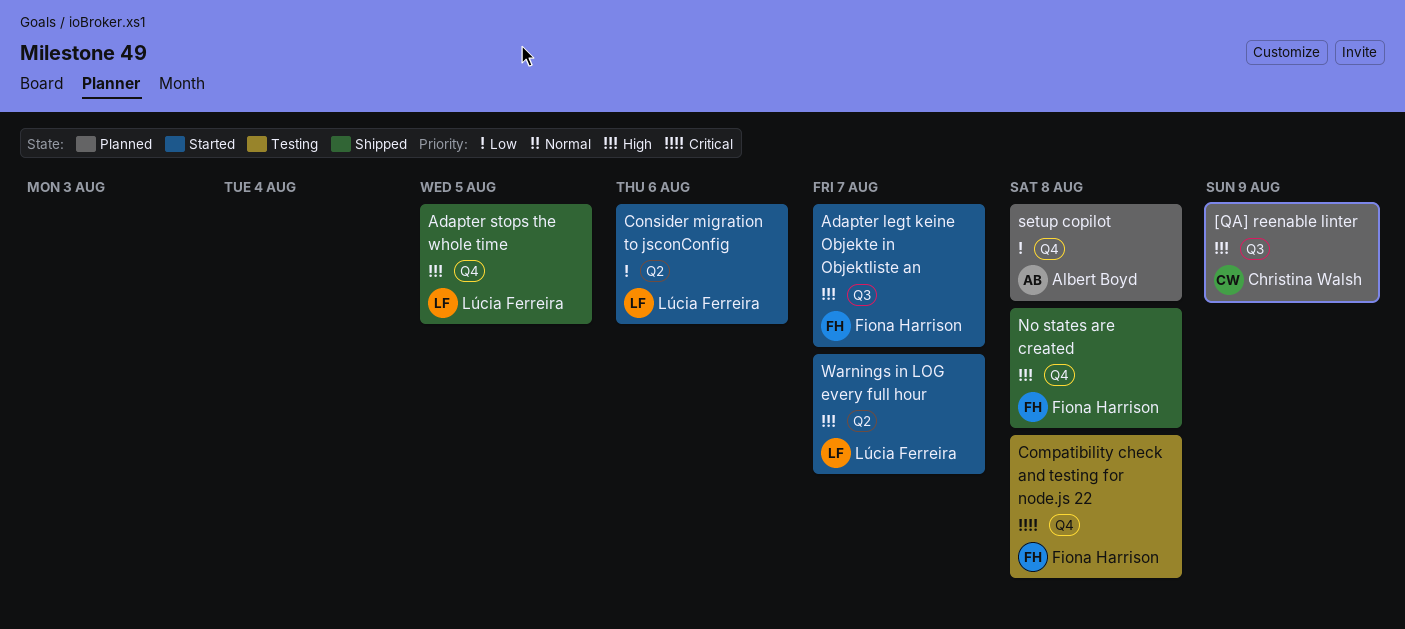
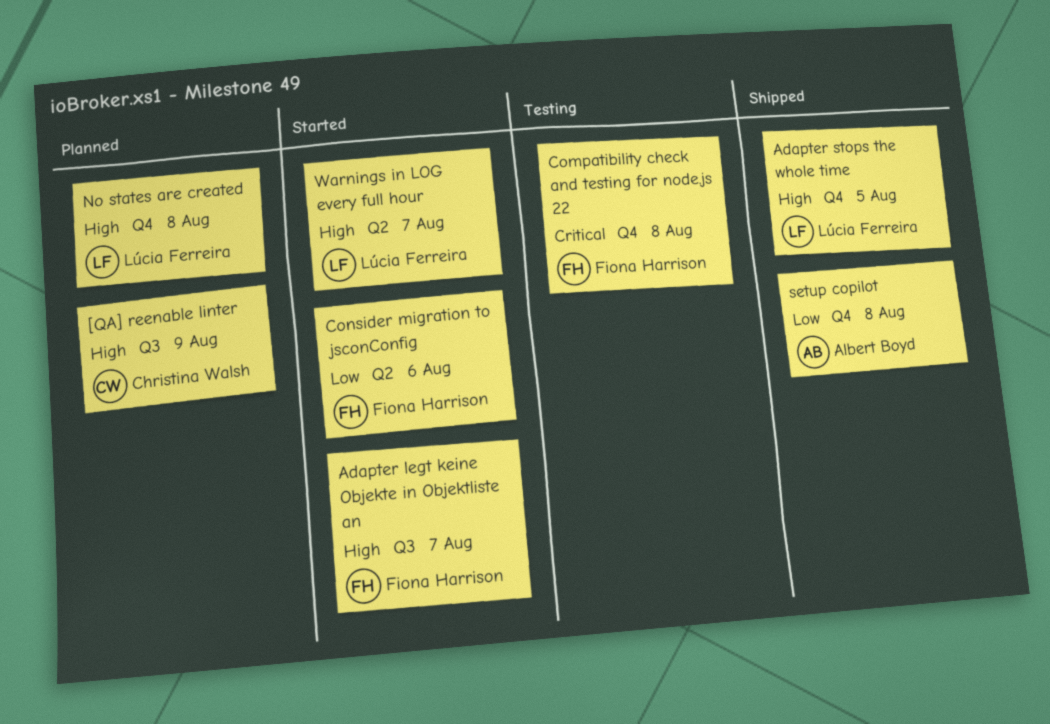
Consider migration to jsconConfig, owner: Lúcia Ferreira -> Fiona Harrison
No states are created, status: Shipped -> Planned
No states are created, owner: Fiona Harrison -> Lúcia Ferreira
setup copilot, status: Planned -> Shipped

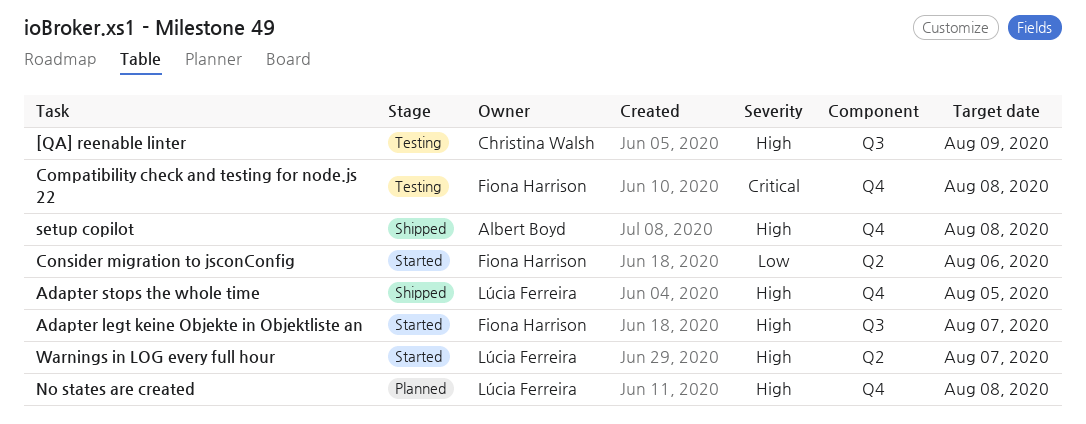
[QA] reenable linter, status: Planned -> Testing
setup copilot, priority: Low -> High

